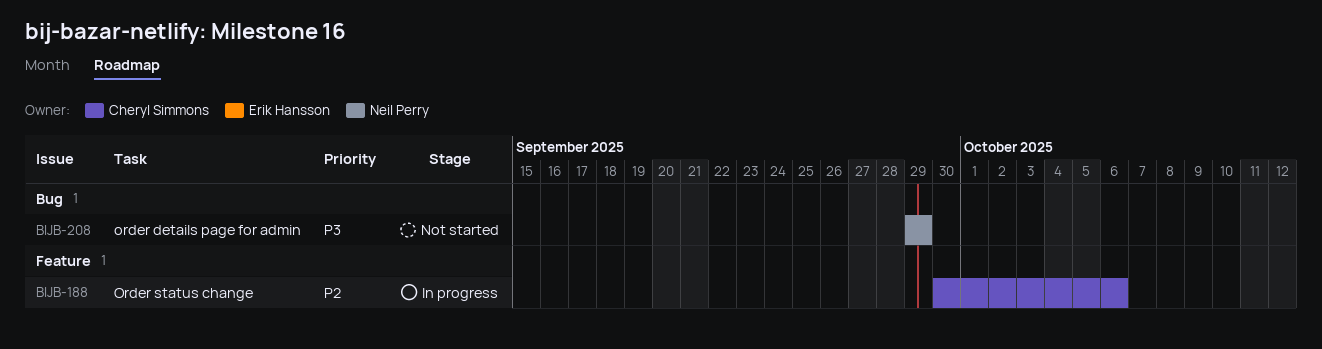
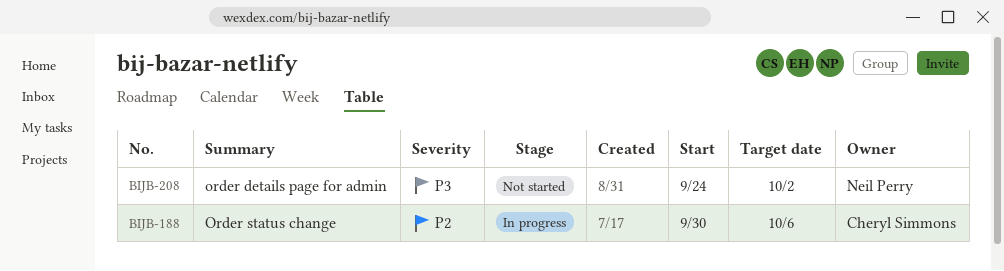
BIJB-208, start: Sep 29 -> Sep 24
BIJB-208, due: Sep 29 -> Oct 2

